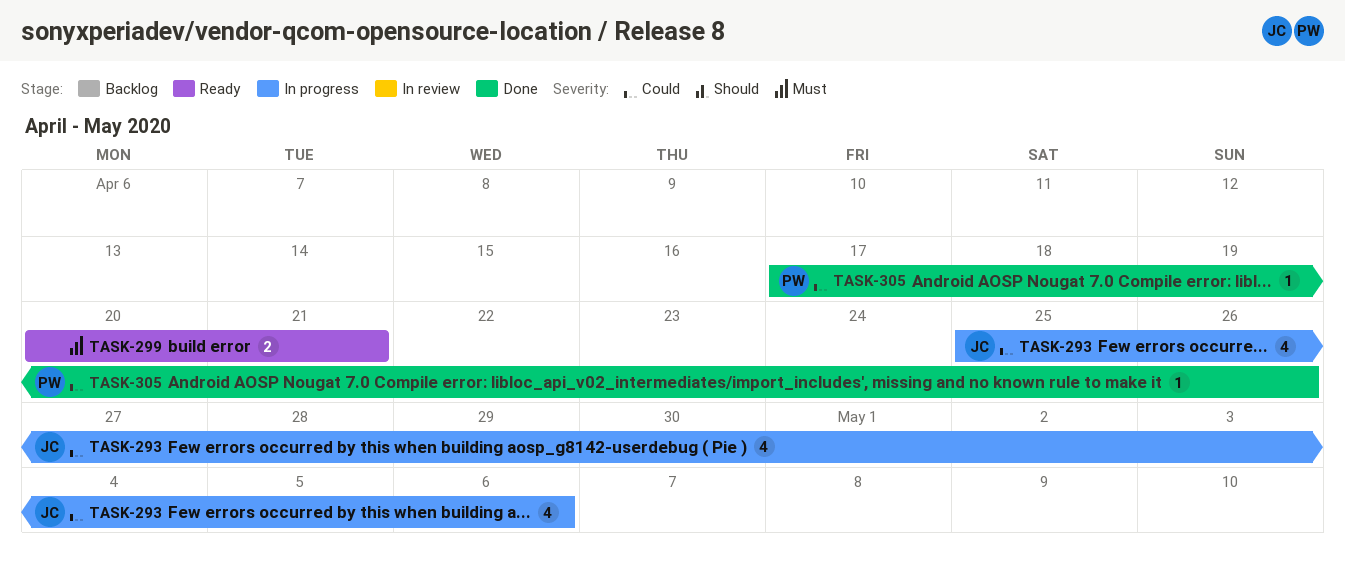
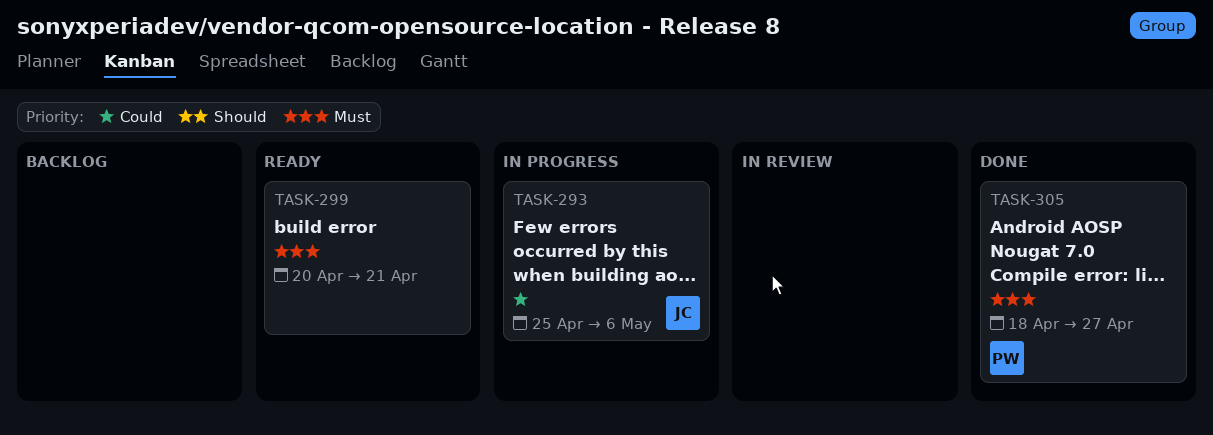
TASK-305, priority: Could -> Must
TASK-305, start: Apr 17 -> Apr 18
TASK-305, due: Apr 26 -> Apr 27

